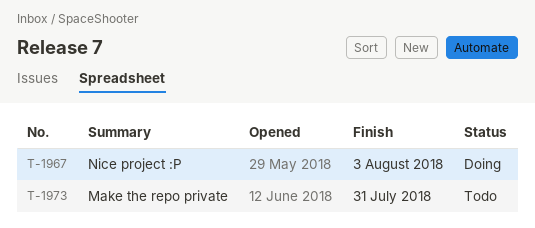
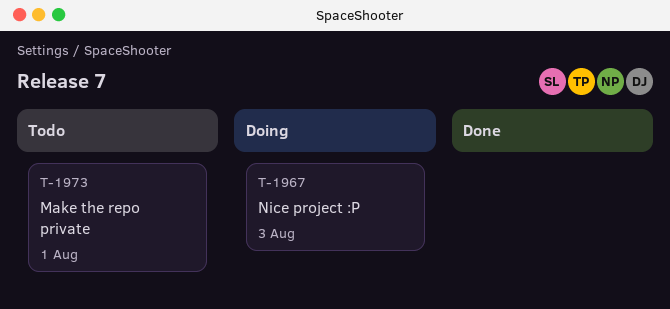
T-1973, due: Jul 31 -> Aug 1

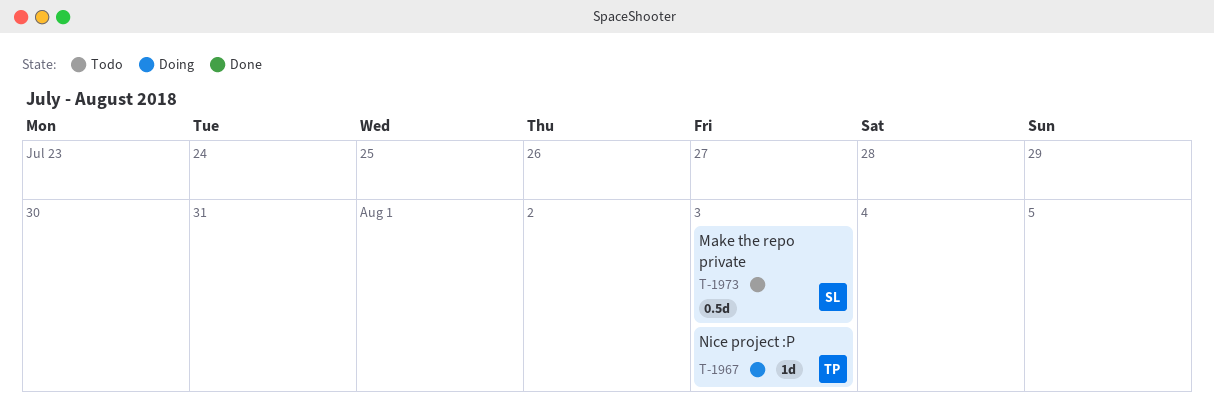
T-1973, due: Aug 1 -> Aug 3

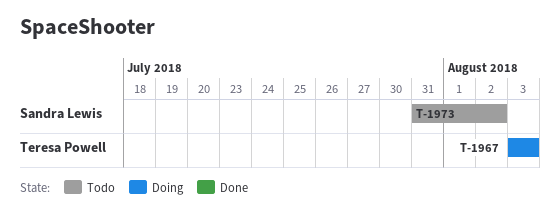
T-1973, due: Aug 3 -> Aug 2

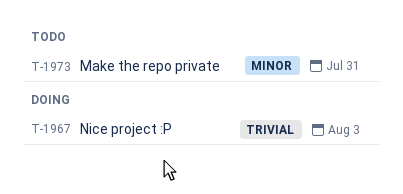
T-1973, due: Aug 2 -> Jul 31

